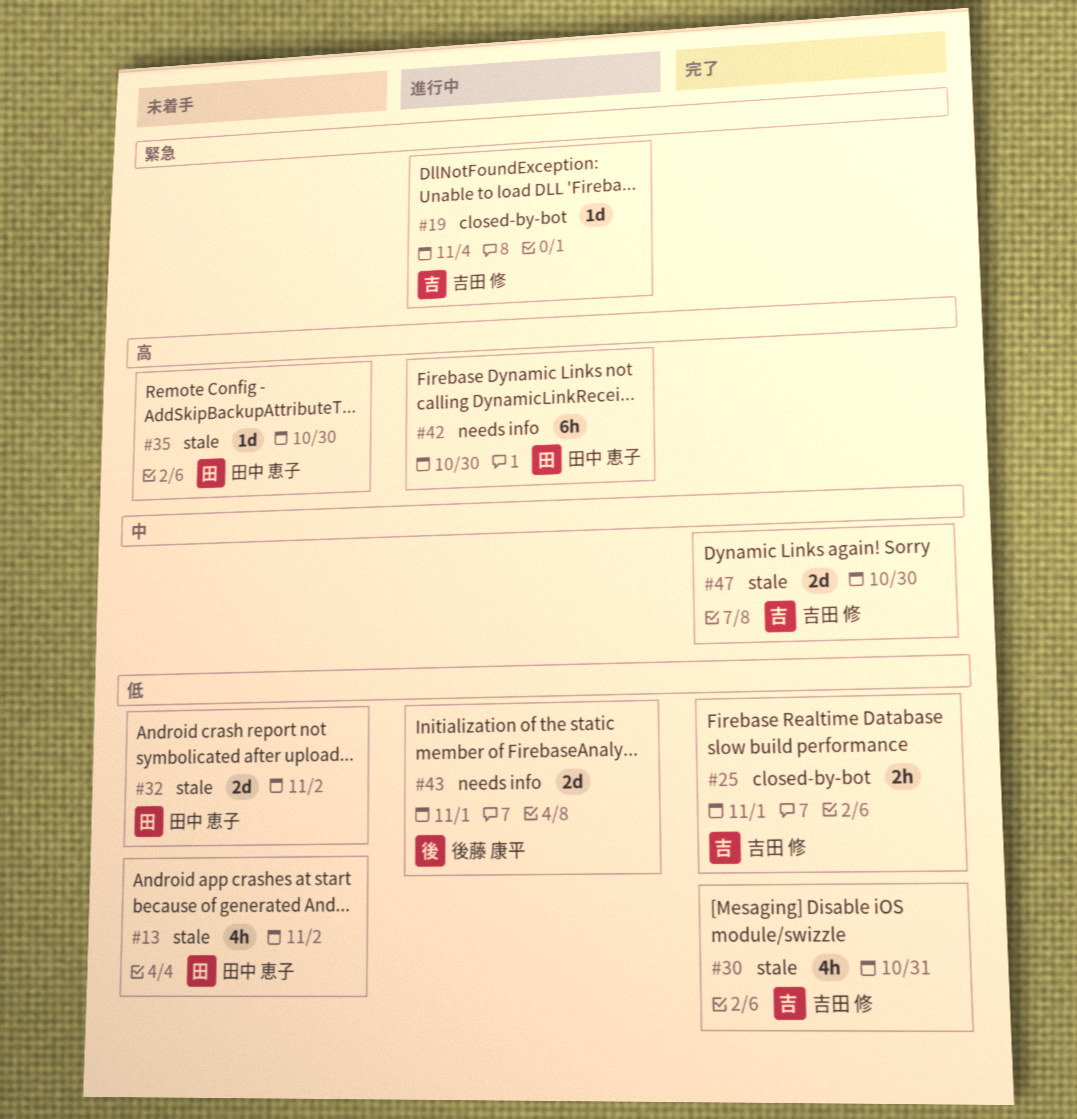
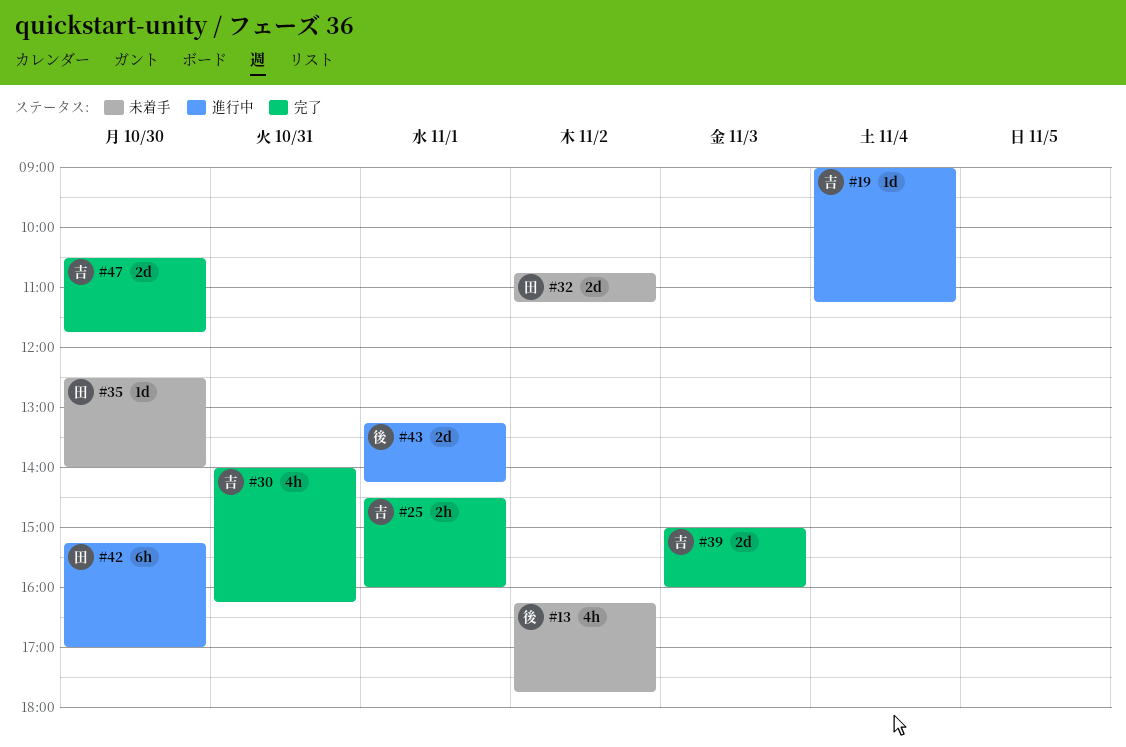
#13, owner: 田中 恵子 -> 後藤 康平
#39: none -> present

